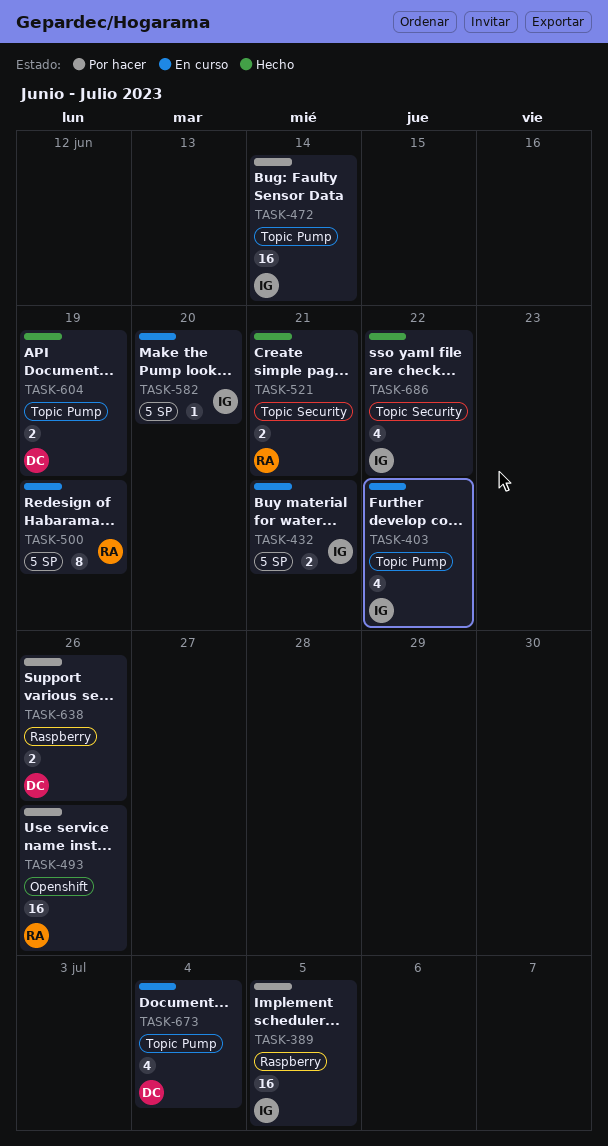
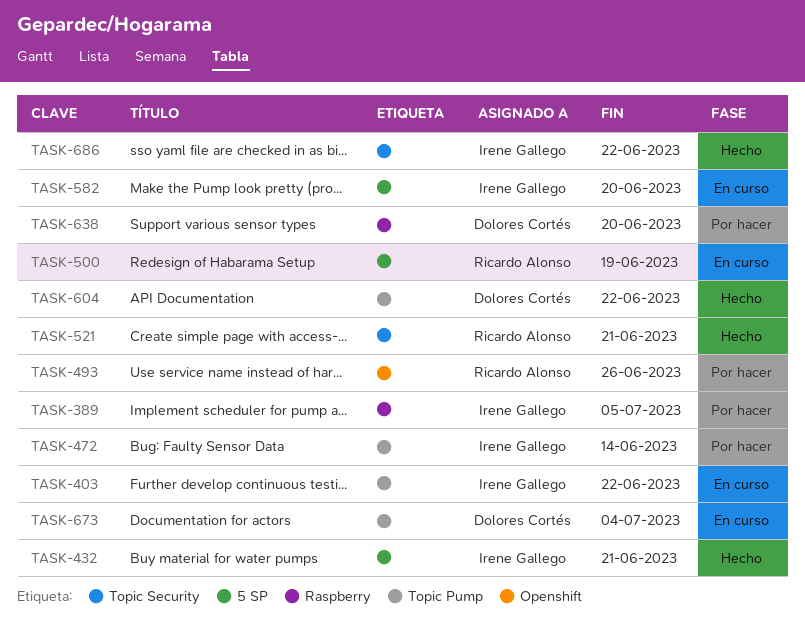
TASK-432, status: En curso -> Hecho
TASK-604, due: Jun 19 -> Jun 22
TASK-638, due: Jun 26 -> Jun 20

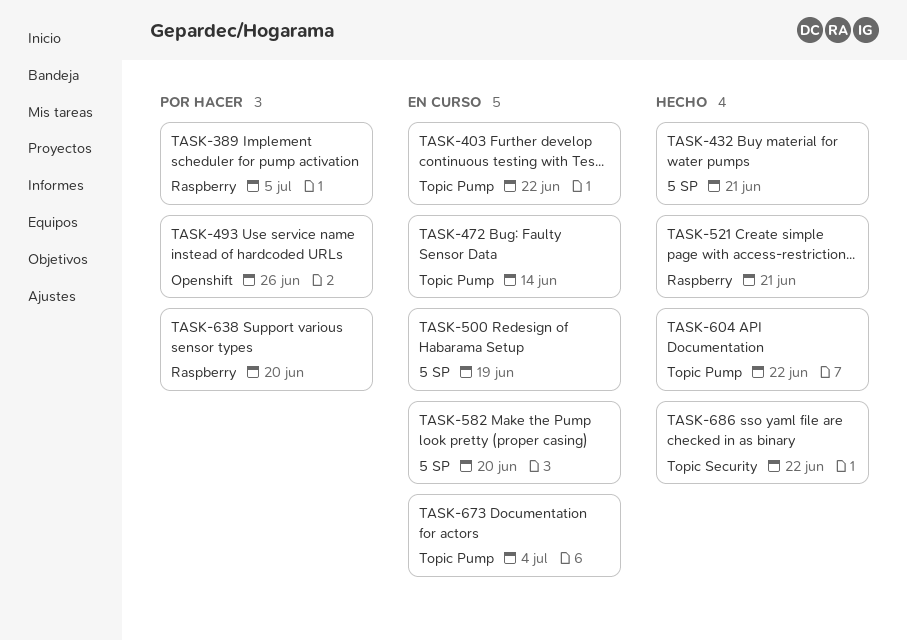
TASK-472, status: Por hacer -> En curso
TASK-521, label: Topic Security -> Raspberry

